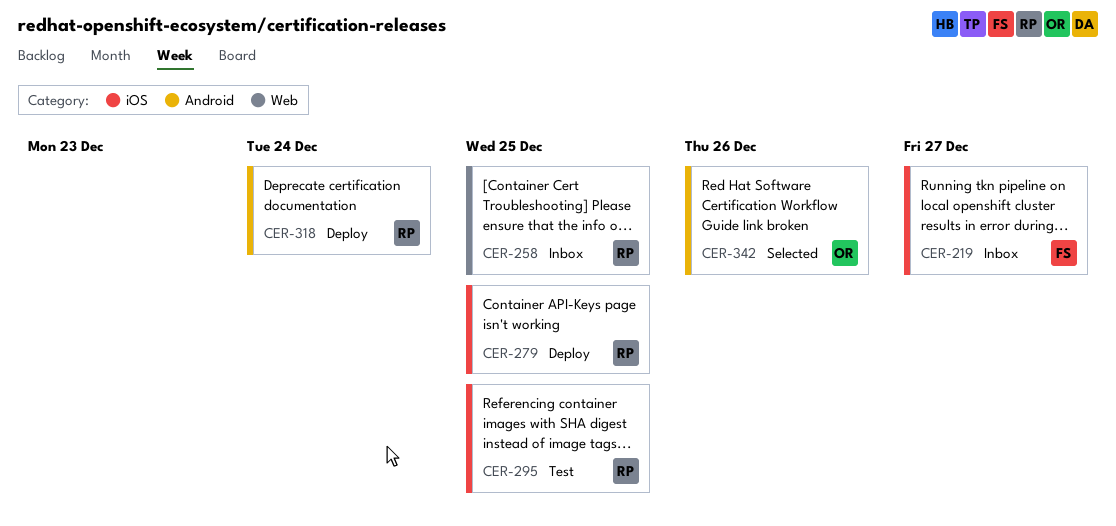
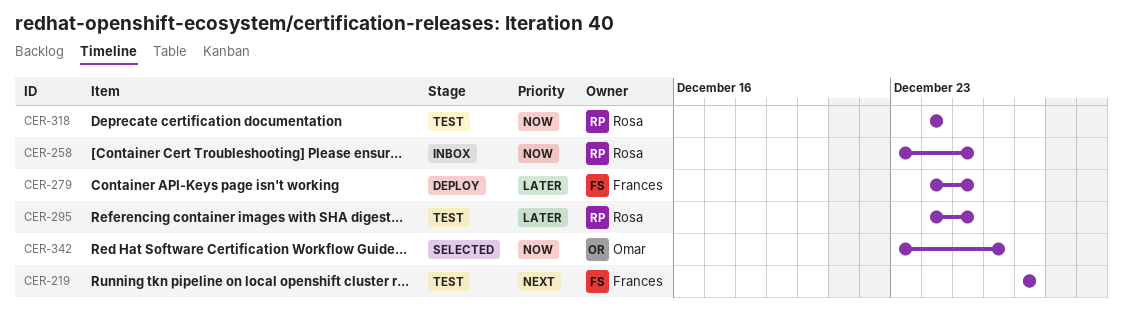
CER-219, status: Inbox -> Test
CER-279, owner: Rosa -> Frances
CER-318, status: Deploy -> Test

